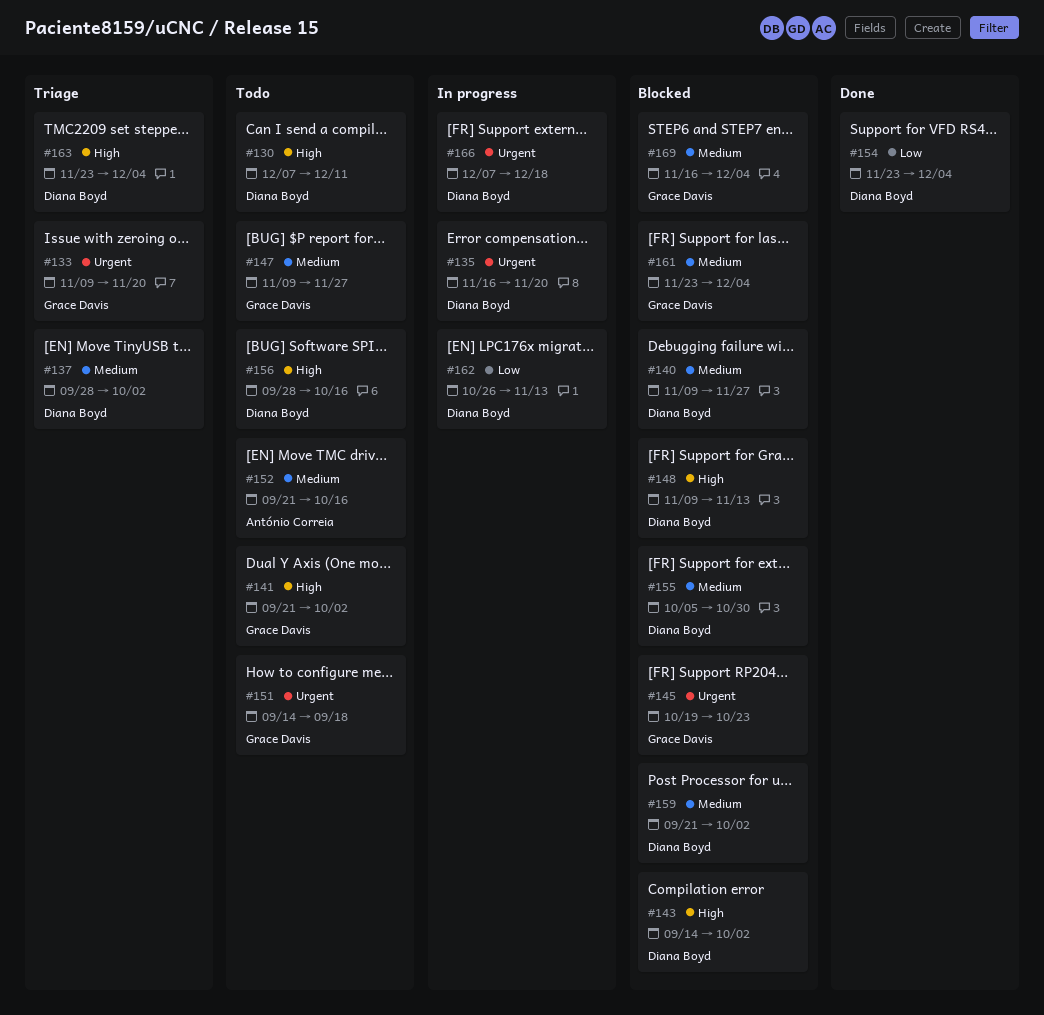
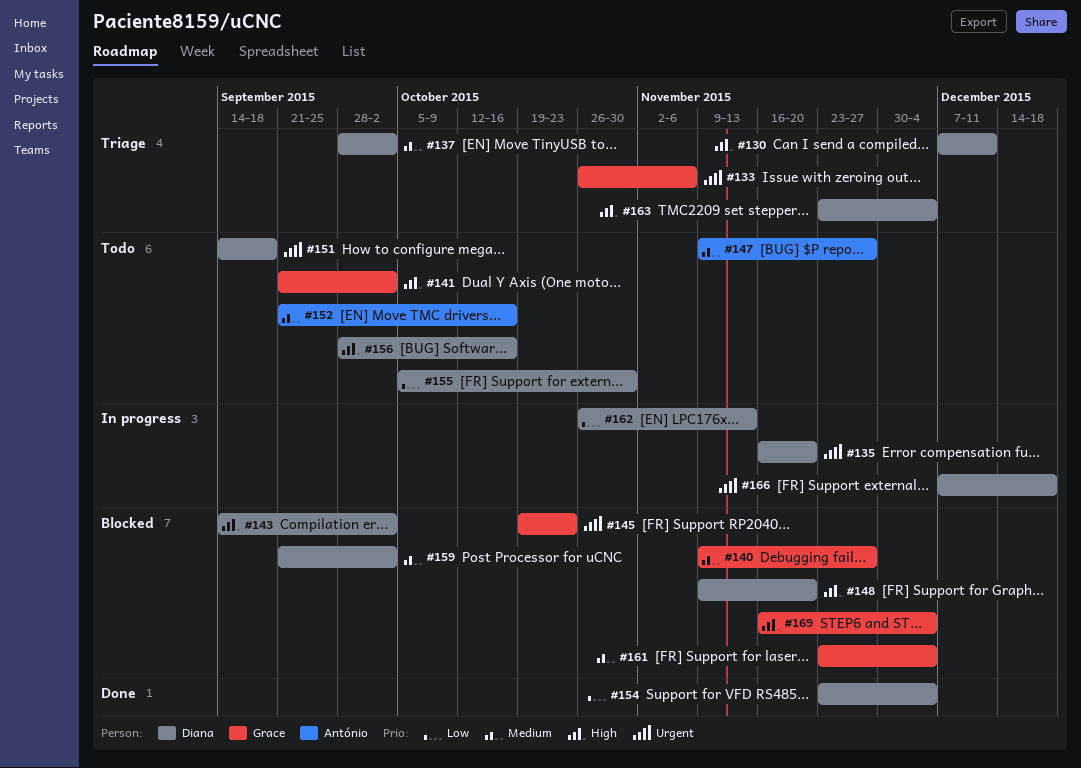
#130, status: Todo -> Triage
#133, start: Nov 9 -> Oct 26
#133, due: Nov 20 -> Nov 6
#140, owner: Diana Boyd -> Grace Davis
#147, owner: Grace Davis -> António Correia
#148, due: Nov 13 -> Nov 20
#151, owner: Grace Davis -> Diana Boyd
#155, status: Blocked -> Todo
#155, priority: Medium -> Low
#169, priority: Medium -> High

